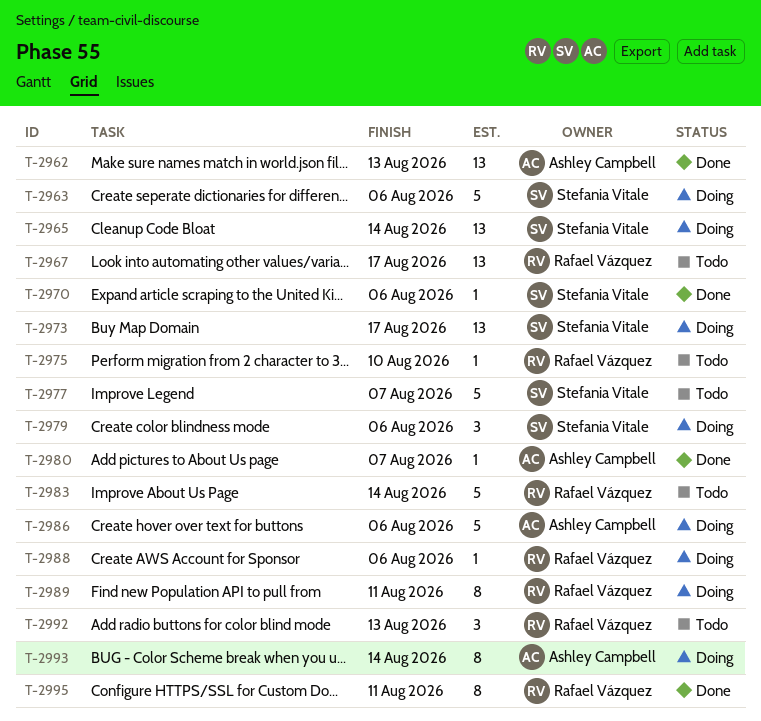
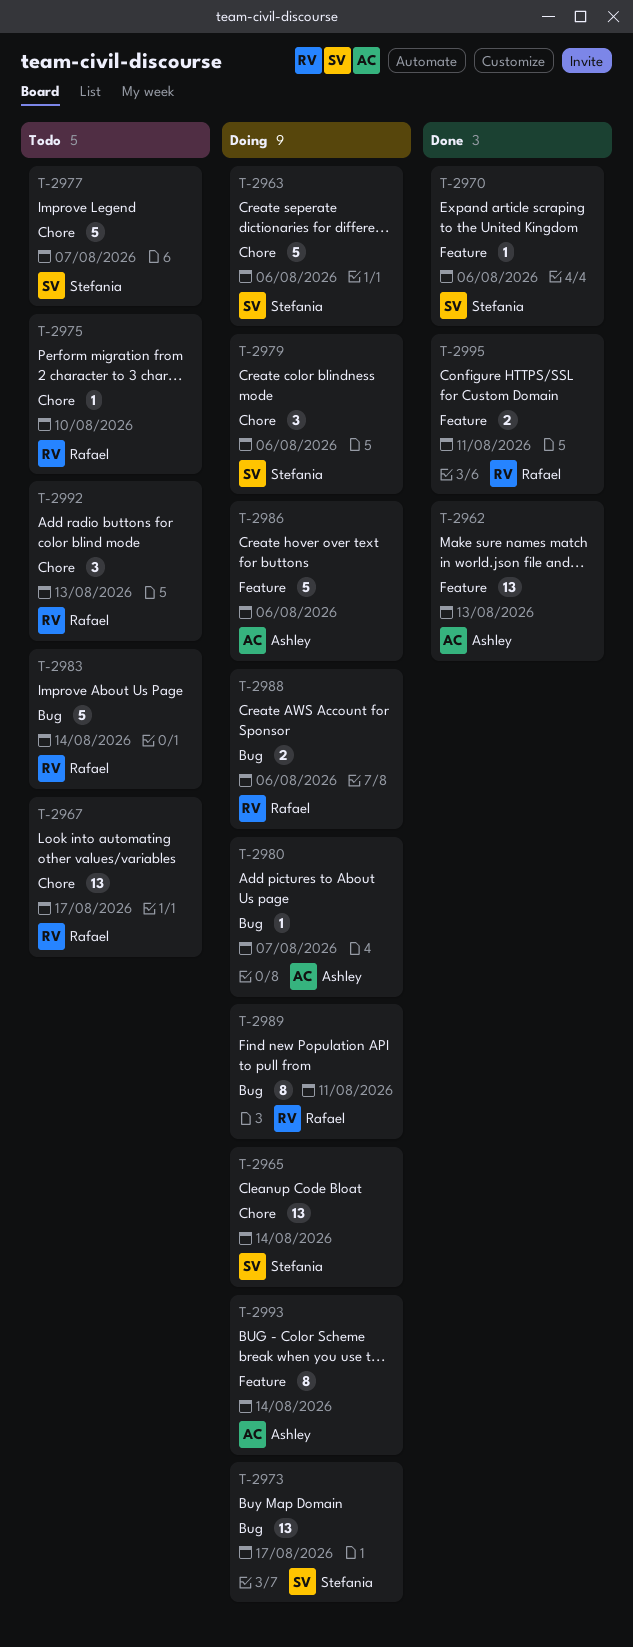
T-2980, status: Done -> Doing
T-2988, estimate: 1 -> 2
T-2995, estimate: 8 -> 2

